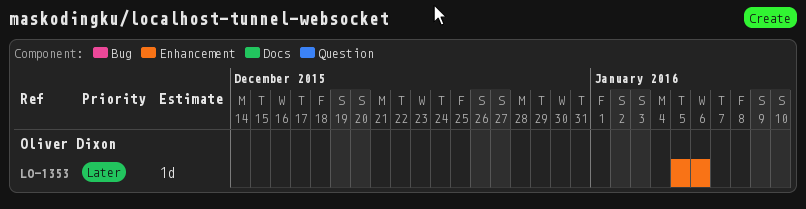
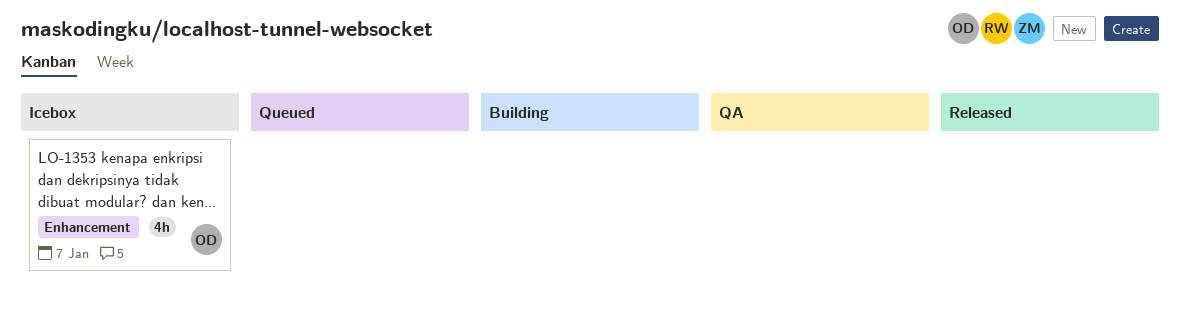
LO-1353, estimate: 1d -> 4h
LO-1353, due: Jan 6 -> Jan 7

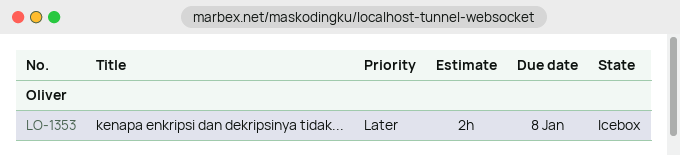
LO-1353, estimate: 4h -> 2h
LO-1353, due: Jan 7 -> Jan 8

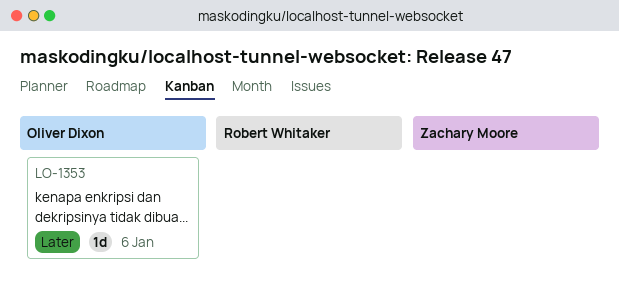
LO-1353, estimate: 2h -> 1d
LO-1353, due: Jan 8 -> Jan 6

